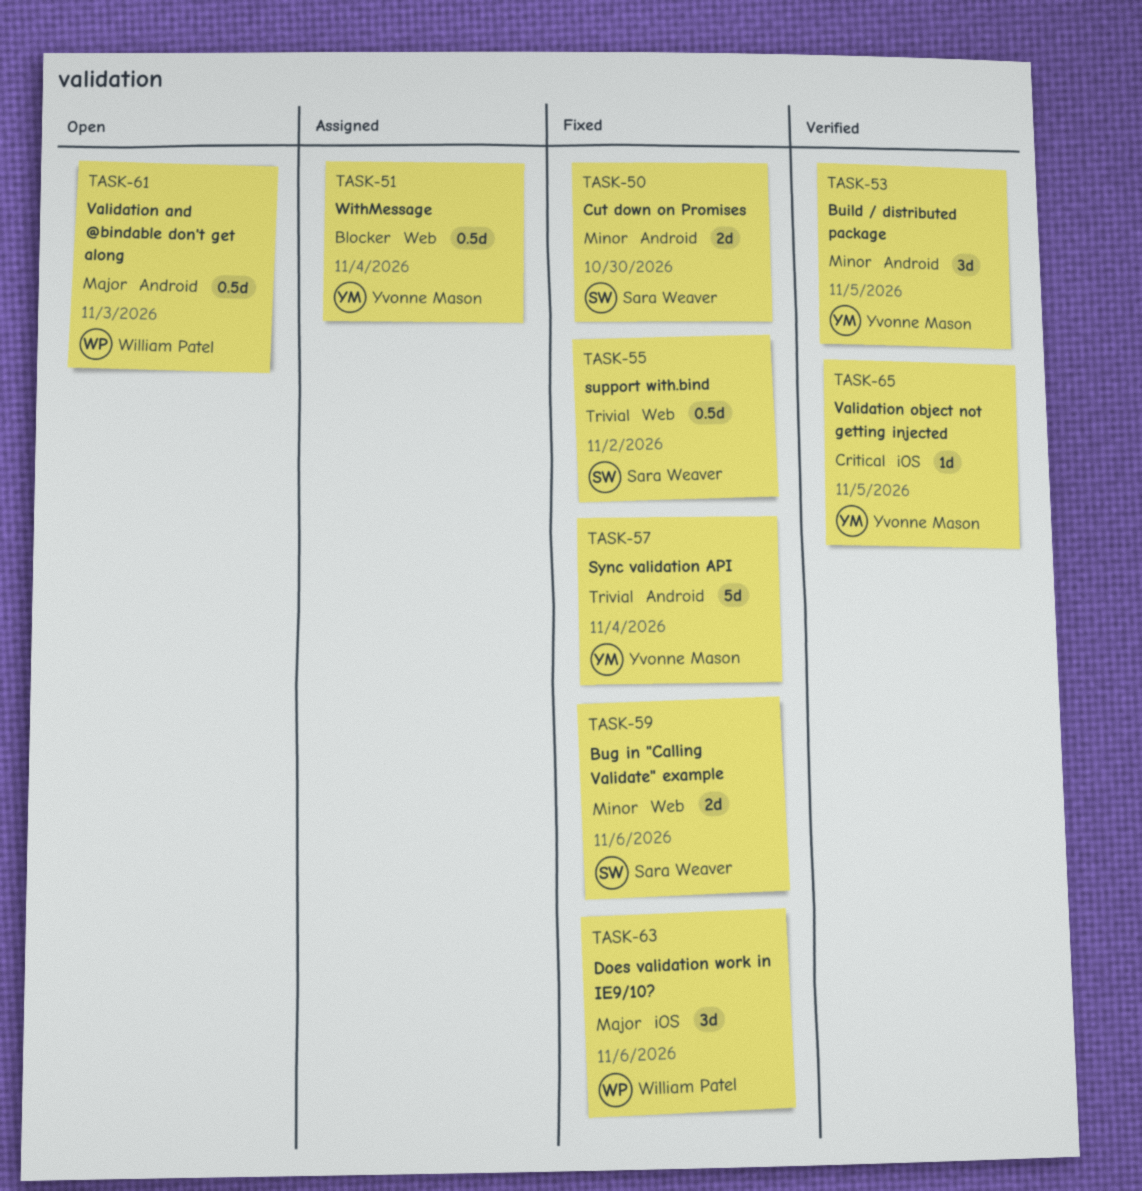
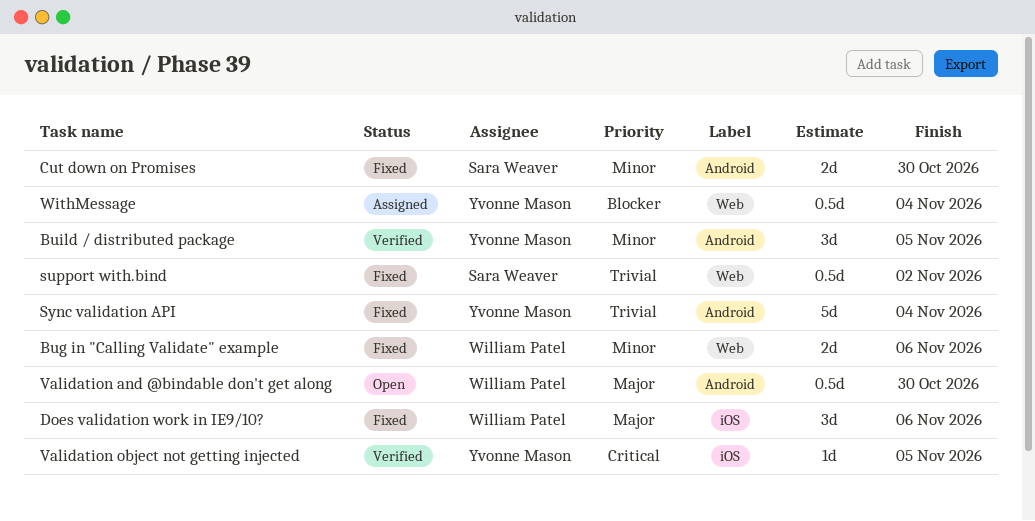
Bug in "Calling Validate" example, owner: Sara Weaver -> William Patel
Validation and @bindable don't get along, due: Nov 3 -> Oct 30

